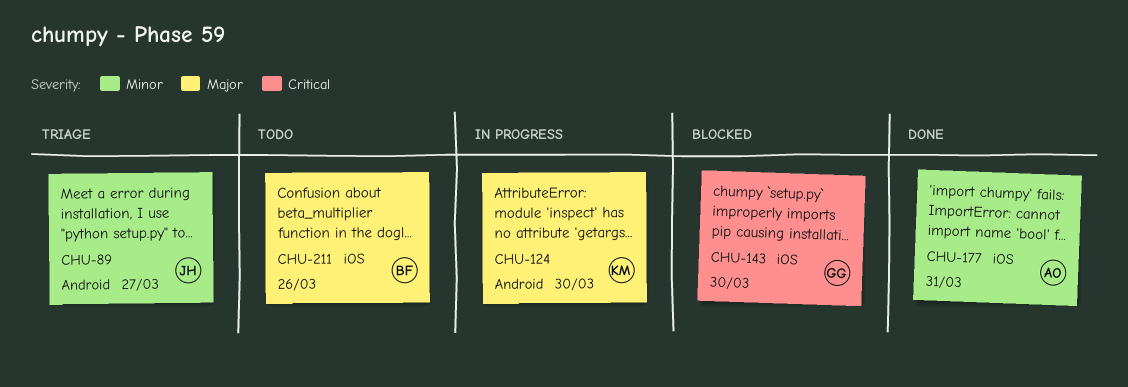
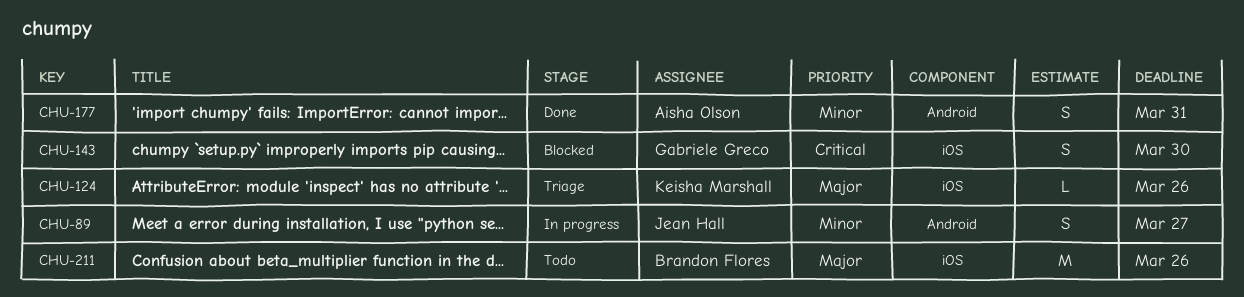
CHU-89, status: Triage -> In progress
CHU-124, status: In progress -> Triage
CHU-124, label: Android -> iOS
CHU-124, due: Mar 30 -> Mar 26
CHU-177, label: iOS -> Android

